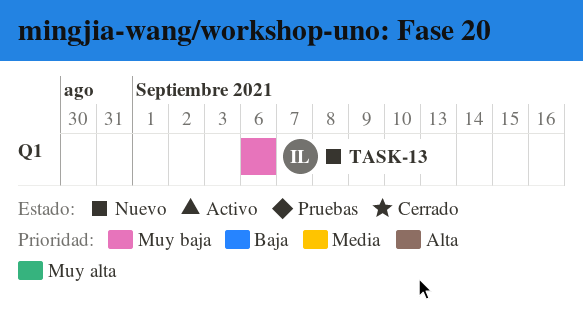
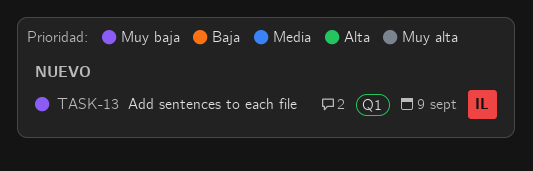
TASK-13, due: Sep 6 -> Sep 9

